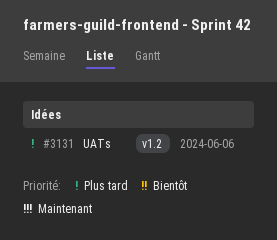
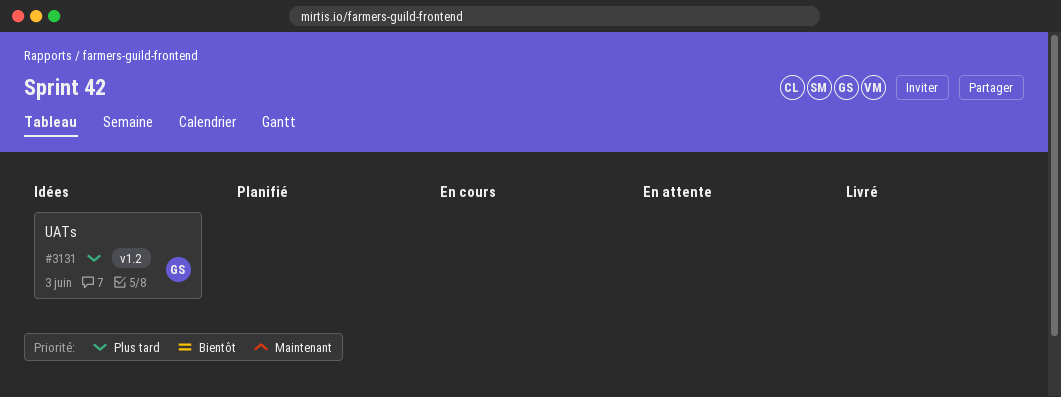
#3131, due: Jun 6 -> Jun 3

